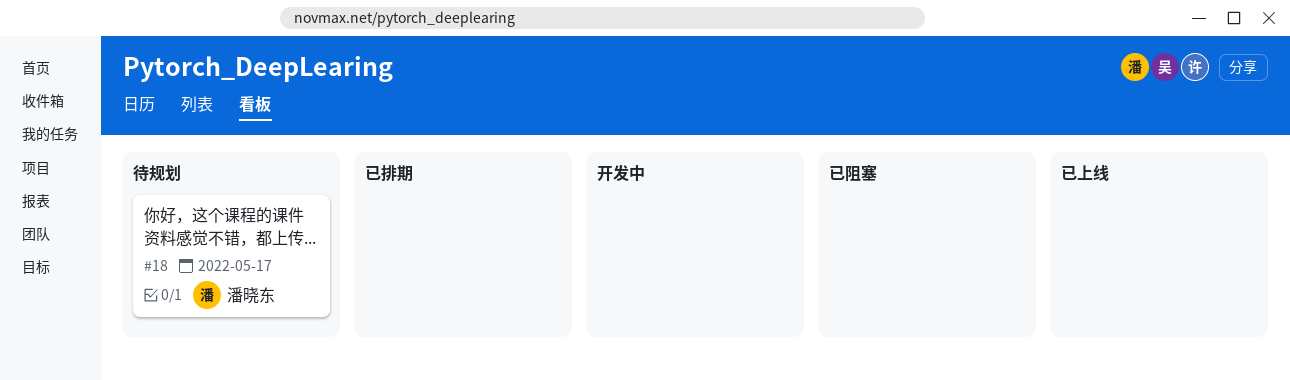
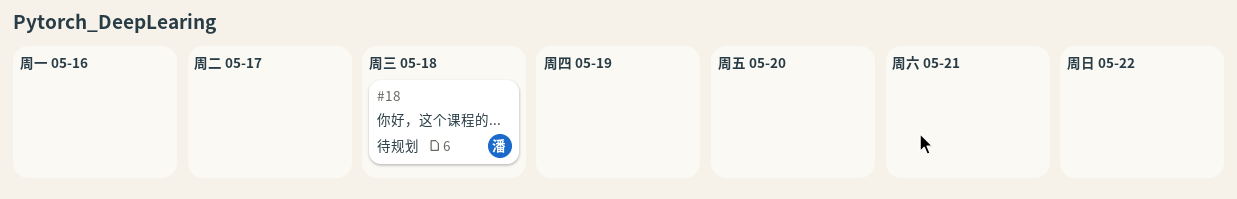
#18, due: May 17 -> May 18

